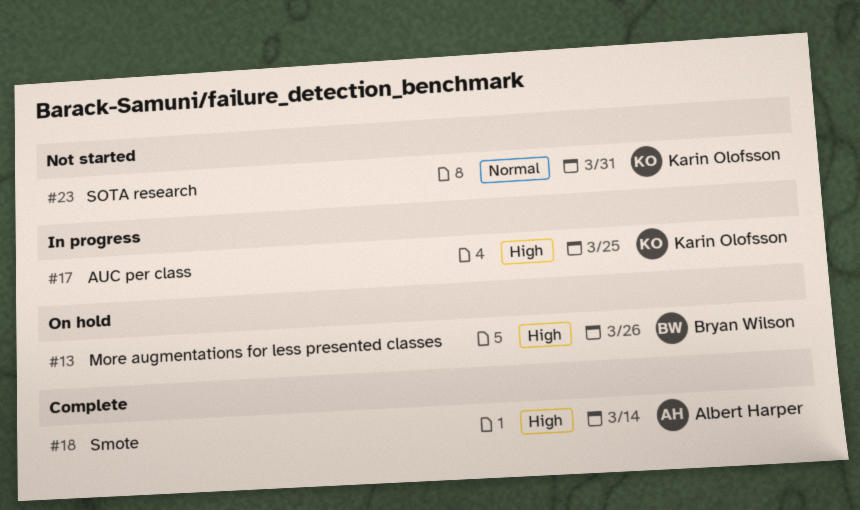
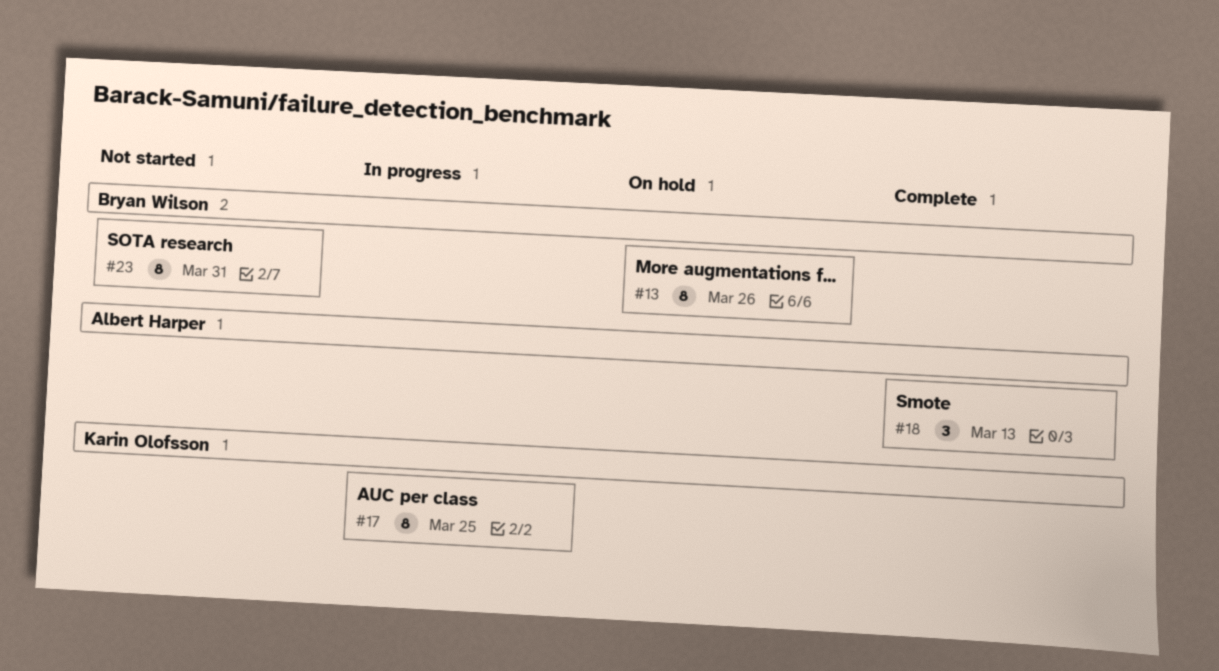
#18, due: Mar 14 -> Mar 13
#23, owner: Karin Olofsson -> Bryan Wilson

